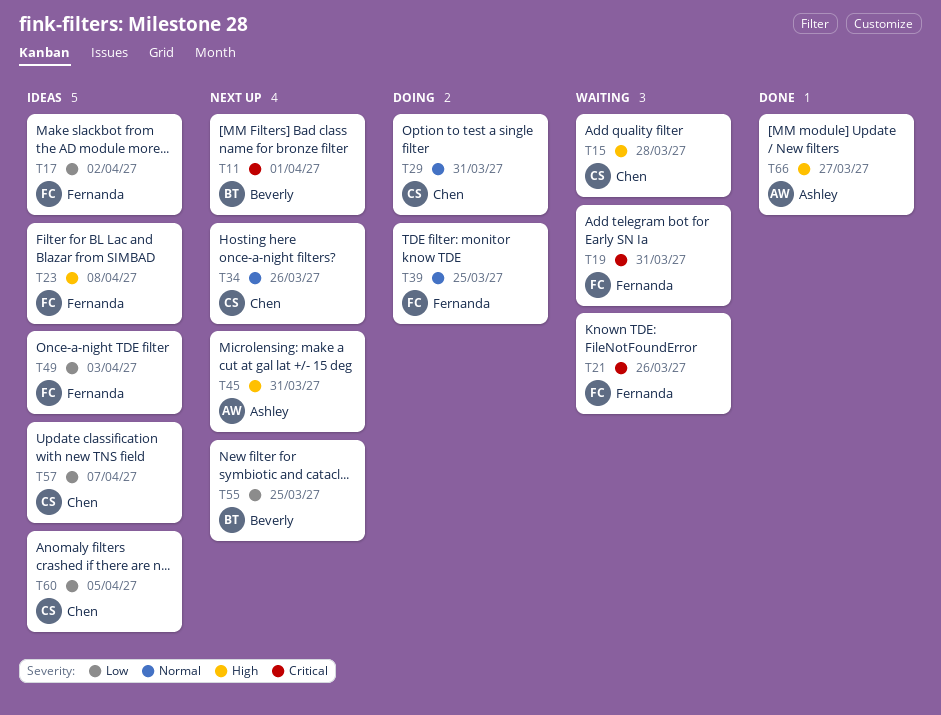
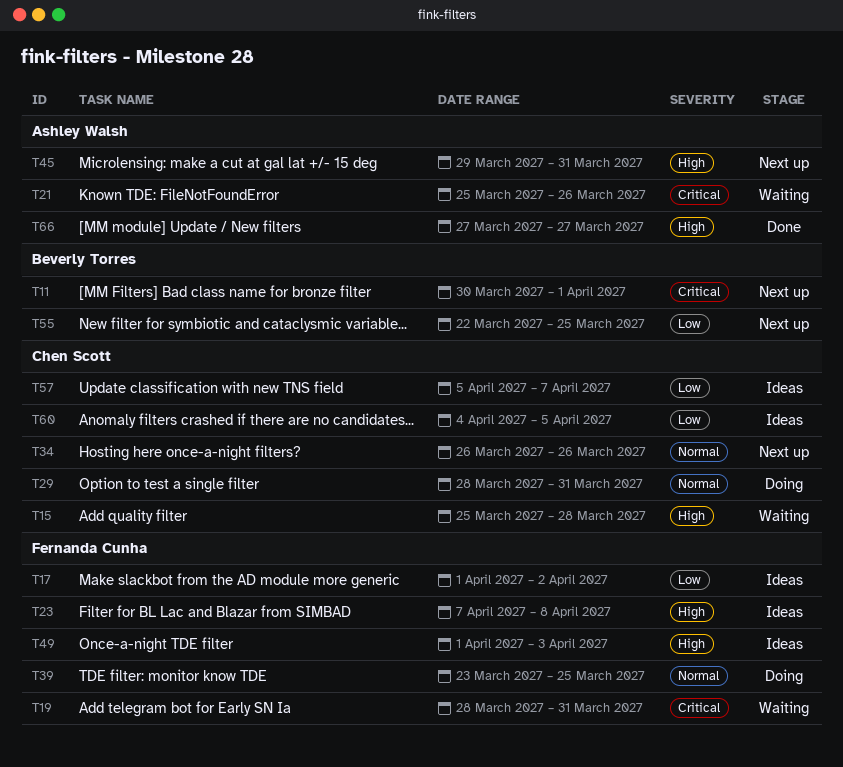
T21, owner: Fernanda Cunha -> Ashley Walsh
T49, priority: Low -> High

